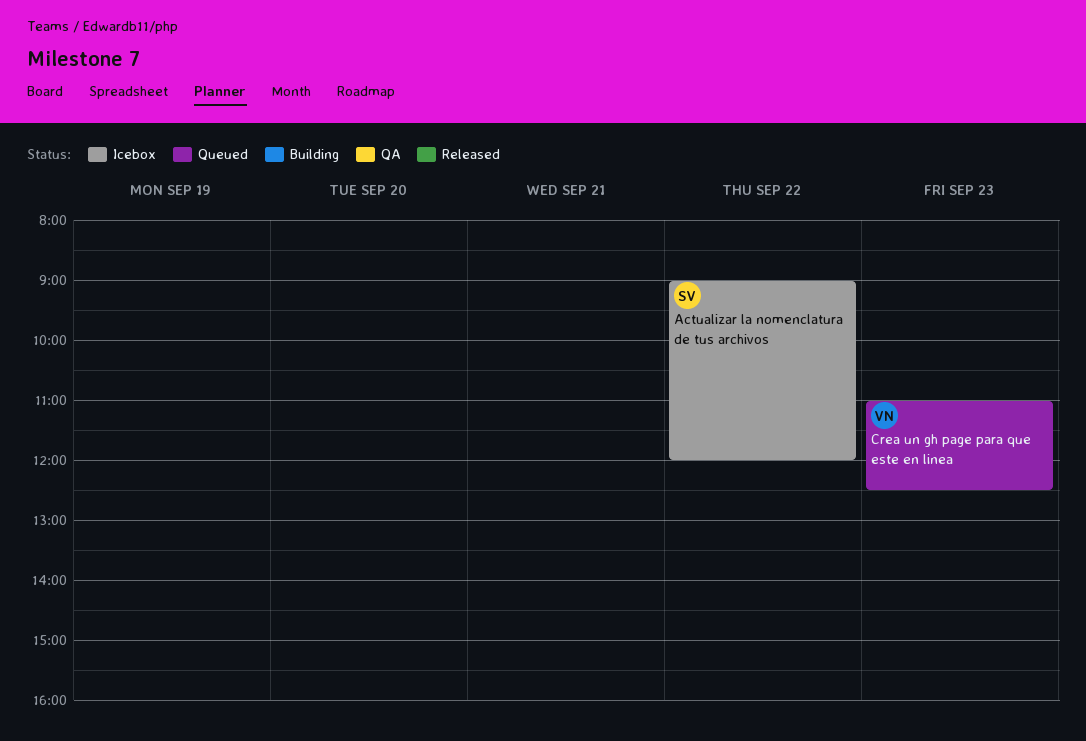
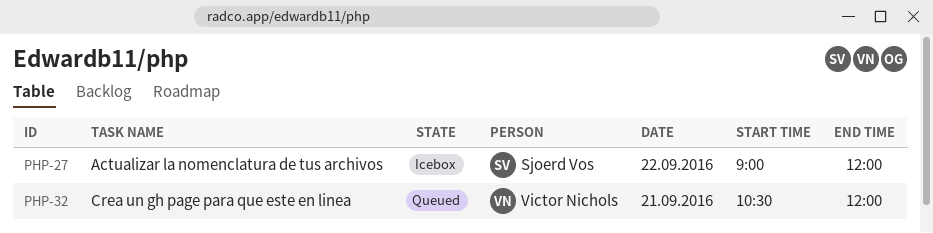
Crea un gh page para que este en linea, day: Sep 23 -> Sep 21
Crea un gh page para que este en linea, begins: 11:00 -> 10:30
Crea un gh page para que este en linea, ends: 12:30 -> 12:00

